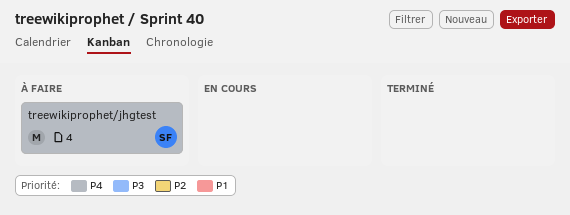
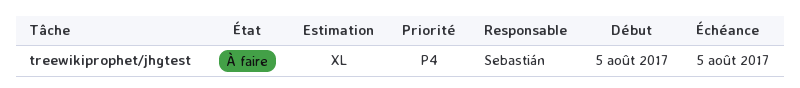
treewikiprophet/jhgtest, estimate: M -> XL

